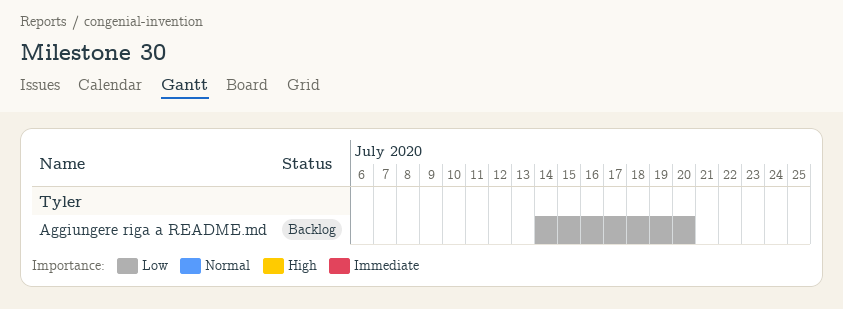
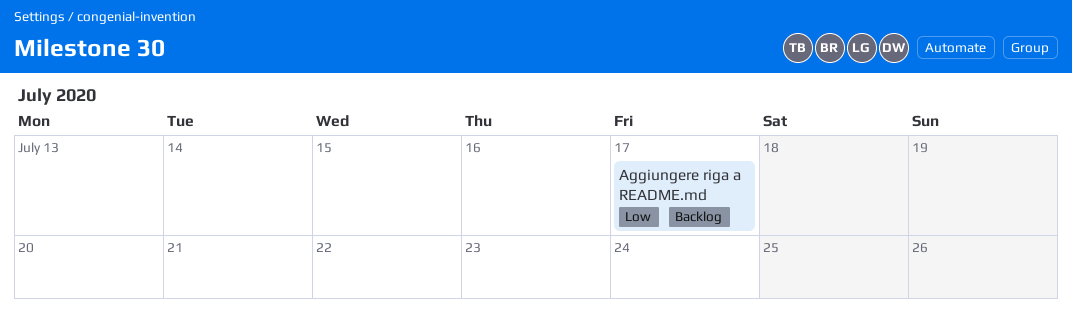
Aggiungere riga a README.md, due: Jul 20 -> Jul 17

